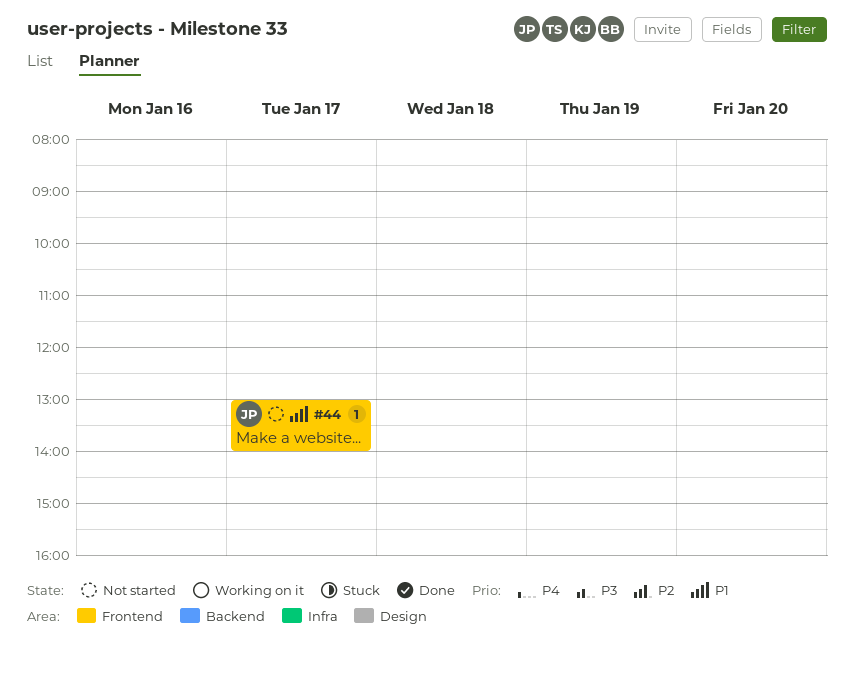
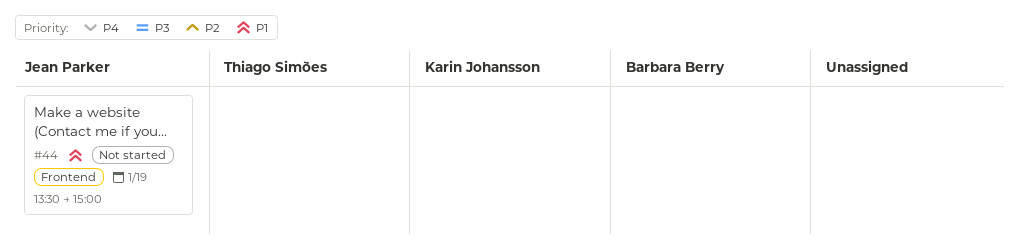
#44, day: Jan 17 -> Jan 19
#44, begins: 13:00 -> 13:30
#44, ends: 14:00 -> 15:00

